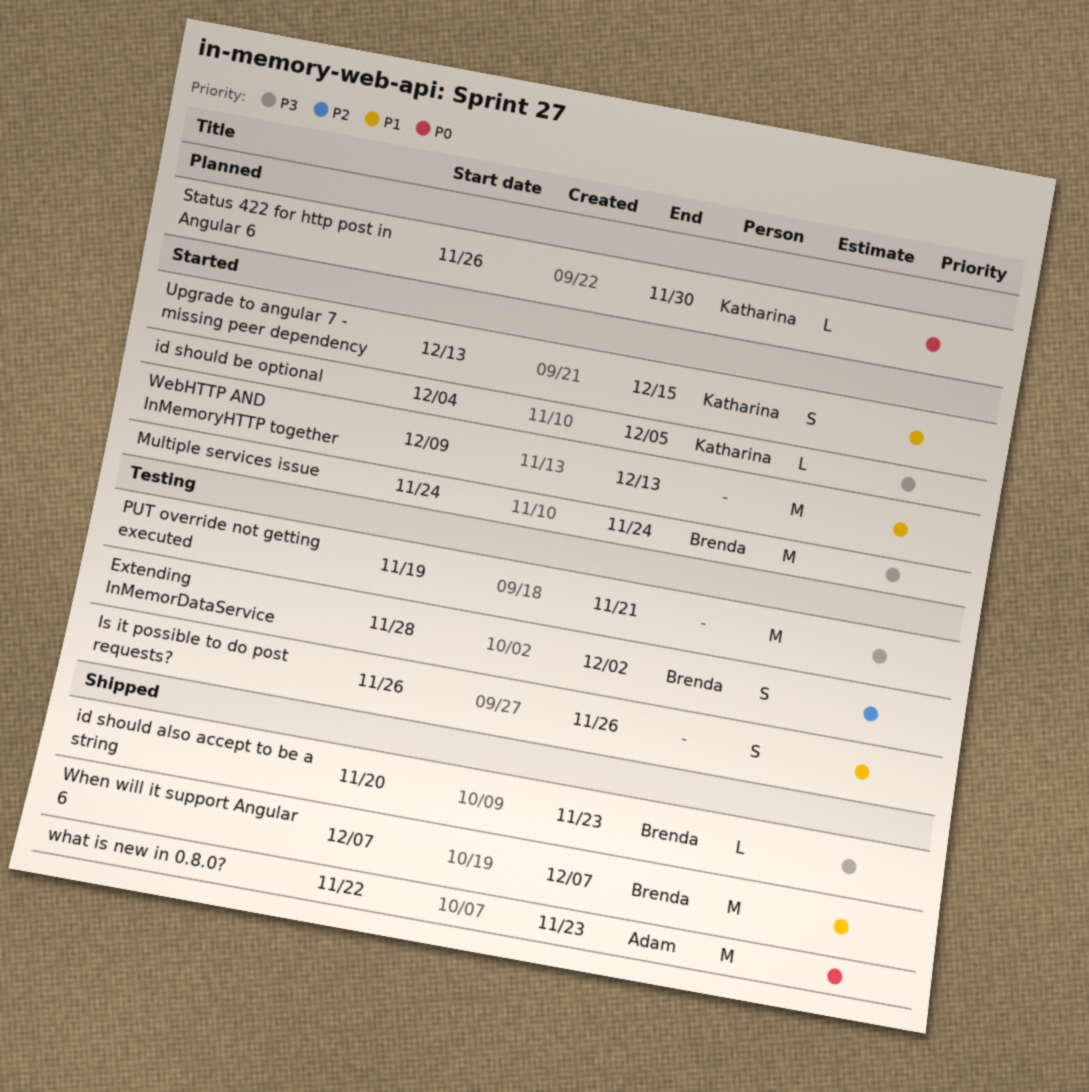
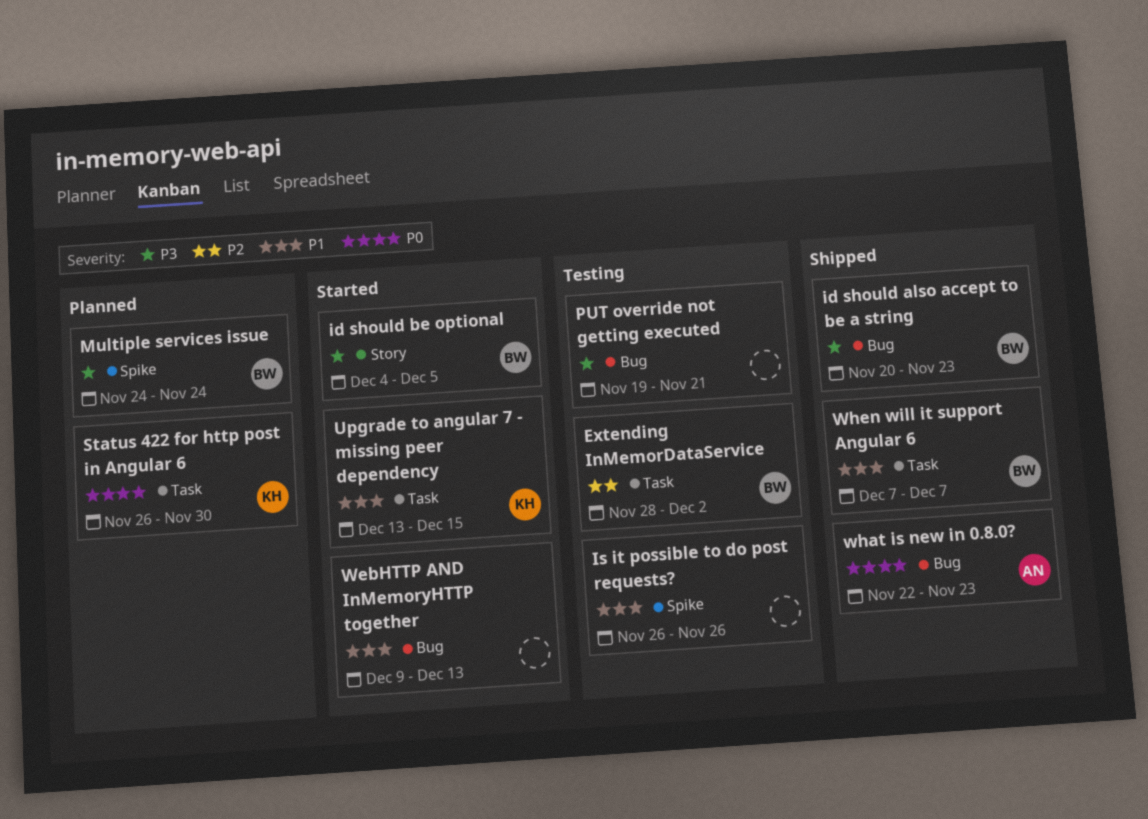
id should be optional, owner: Katharina -> Brenda
Multiple services issue, status: Started -> Planned

